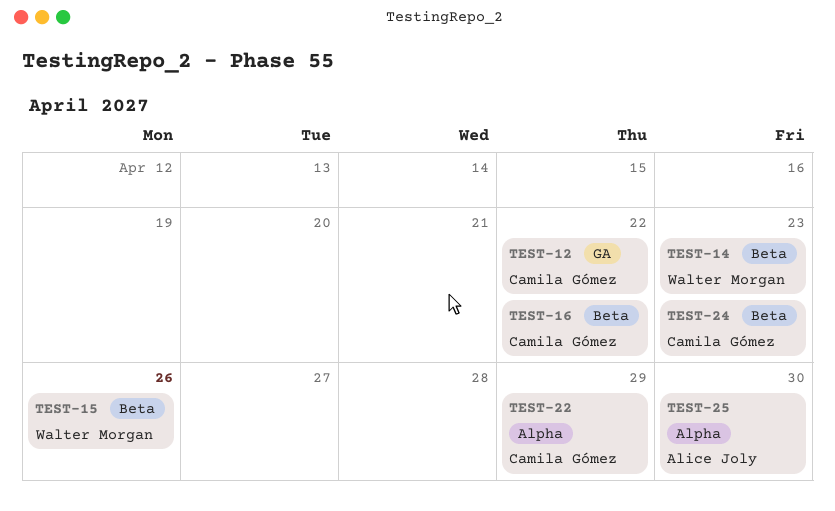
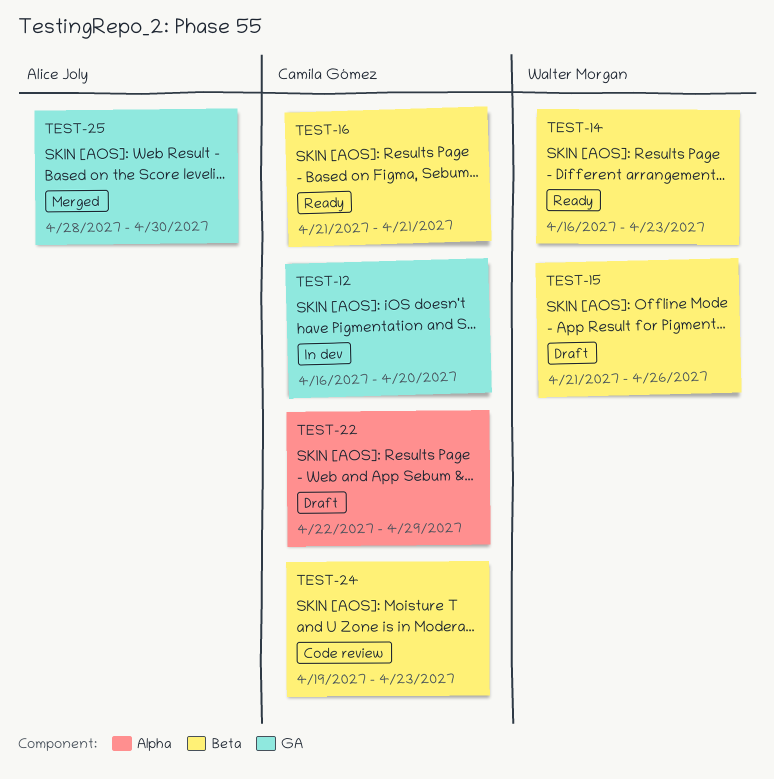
TEST-12, due: Apr 22 -> Apr 20
TEST-16, due: Apr 22 -> Apr 21
TEST-25, label: Alpha -> GA

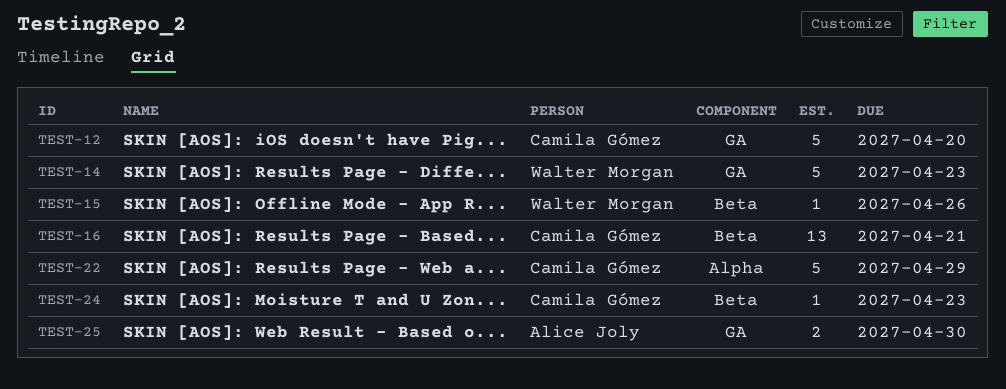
TEST-14, label: Beta -> GA

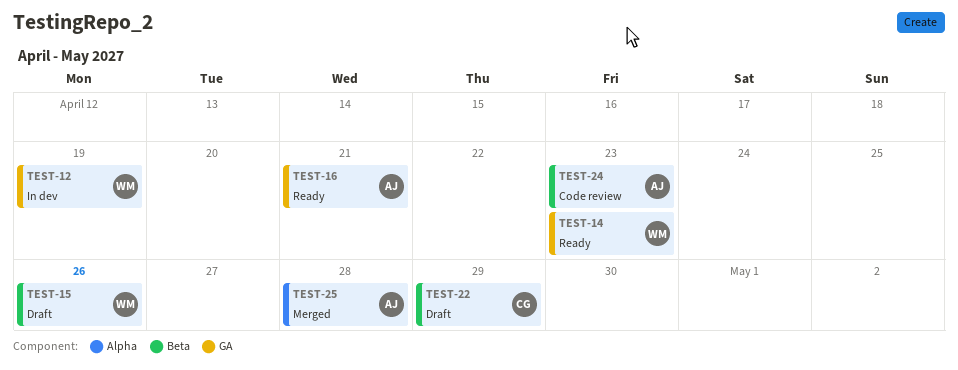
TEST-12, owner: Camila Gómez -> Walter Morgan
TEST-12, due: Apr 20 -> Apr 19
TEST-16, owner: Camila Gómez -> Alice Joly
TEST-16, label: Beta -> GA
TEST-22, label: Alpha -> Beta
TEST-24, owner: Camila Gómez -> Alice Joly
TEST-25, label: GA -> Alpha
TEST-25, due: Apr 30 -> Apr 28

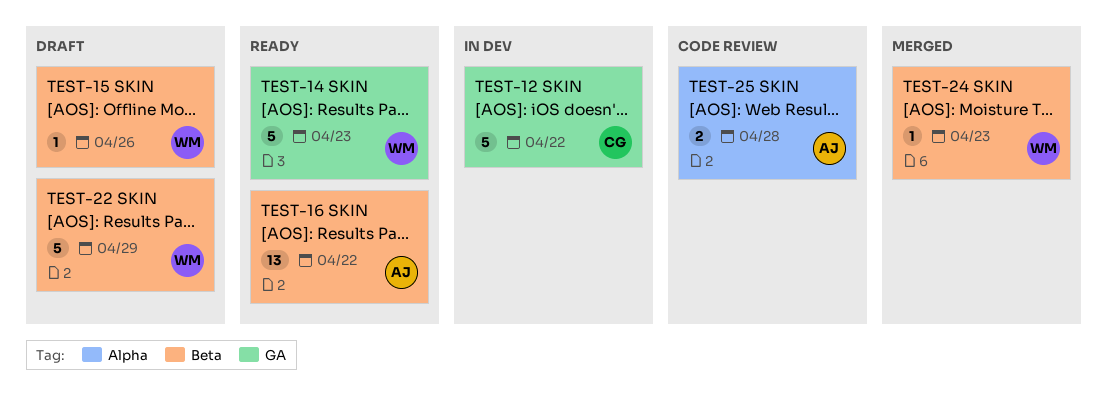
TEST-12, owner: WM -> CG
TEST-12, due: Apr 19 -> Apr 22
TEST-16, label: GA -> Beta
TEST-16, due: Apr 21 -> Apr 22
TEST-22, owner: CG -> WM
TEST-24, status: Code review -> Merged
TEST-24, owner: AJ -> WM
TEST-25, status: Merged -> Code review

